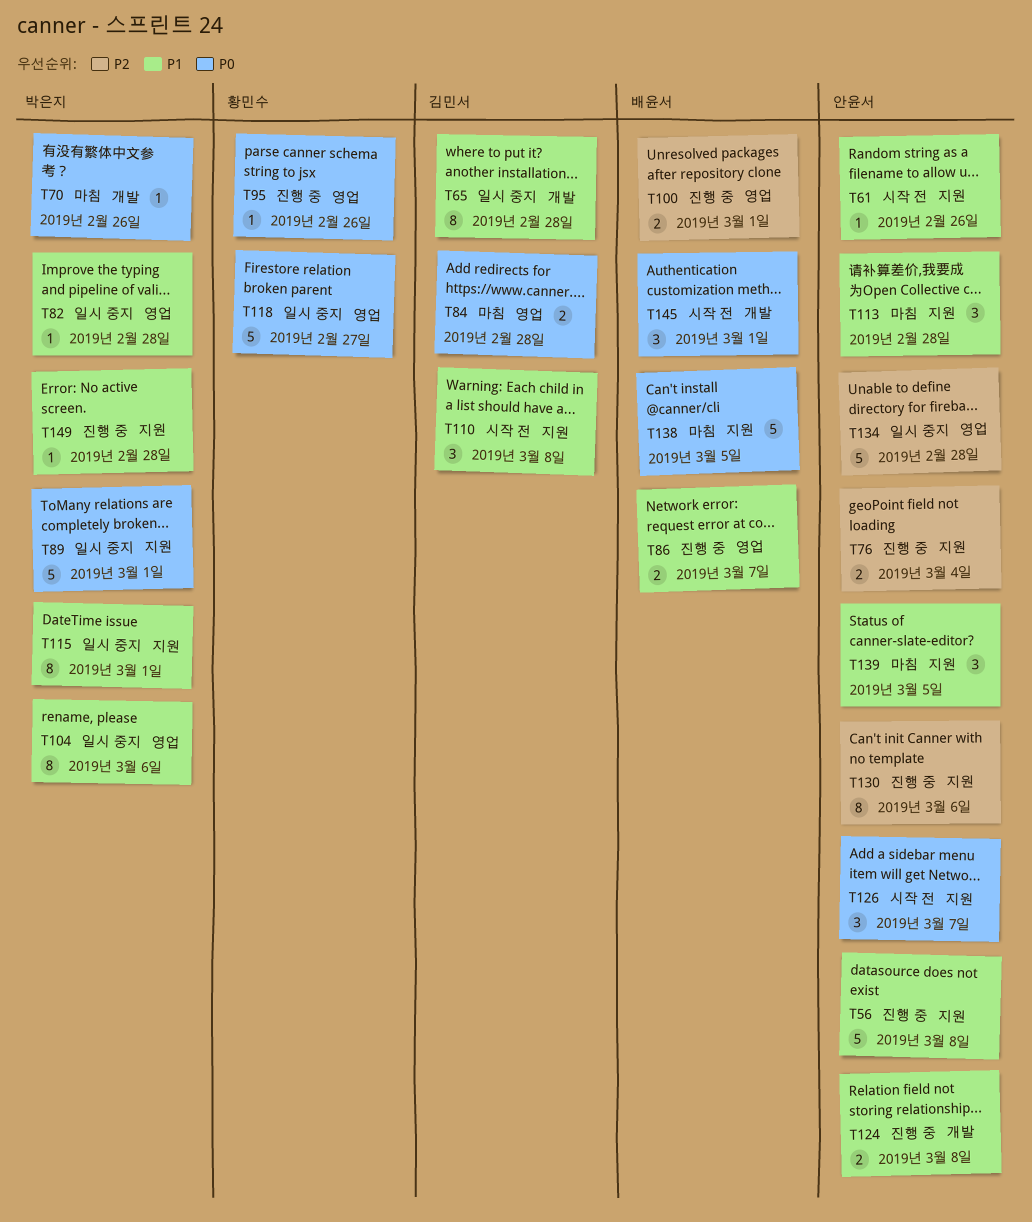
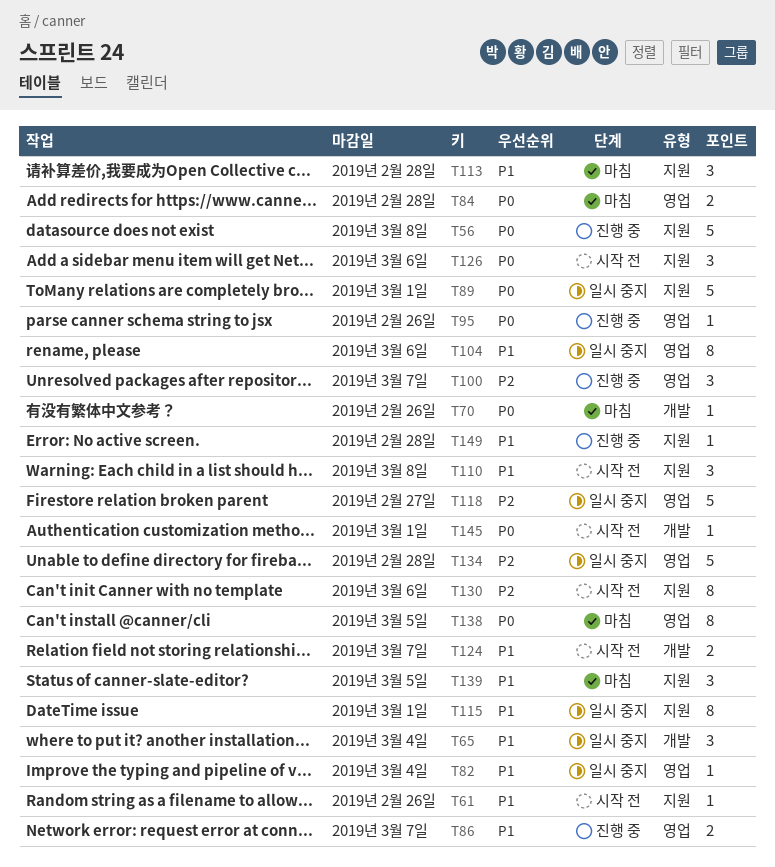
T56, priority: P1 -> P0
T65, estimate: 8 -> 3
T65, due: Feb 28 -> Mar 4
T76: present -> none
T82, due: Feb 28 -> Mar 4
T100, estimate: 2 -> 3
T100, due: Mar 1 -> Mar 7
T118, priority: P0 -> P2
T124, status: 진행 중 -> 시작 전
T124, due: Mar 8 -> Mar 7
T126, due: Mar 7 -> Mar 6
T130, status: 진행 중 -> 시작 전
T138, label: 지원 -> 영업
T138, estimate: 5 -> 8
T145, estimate: 3 -> 1

